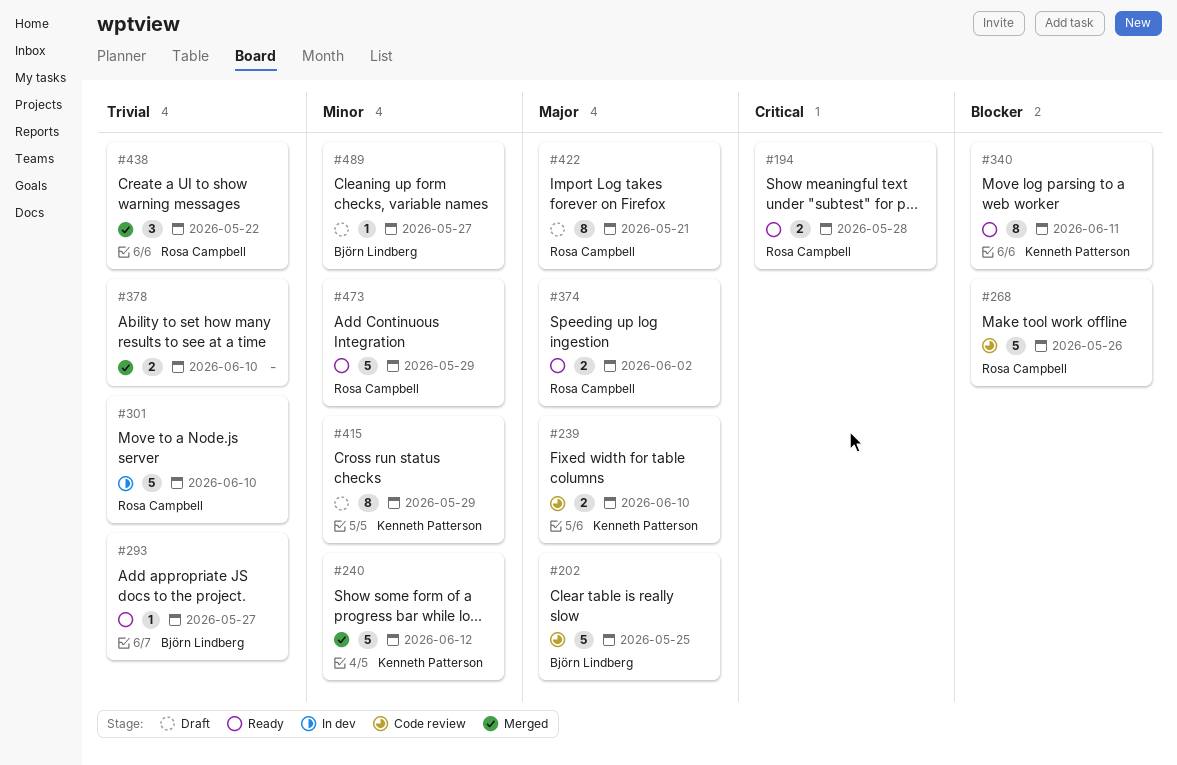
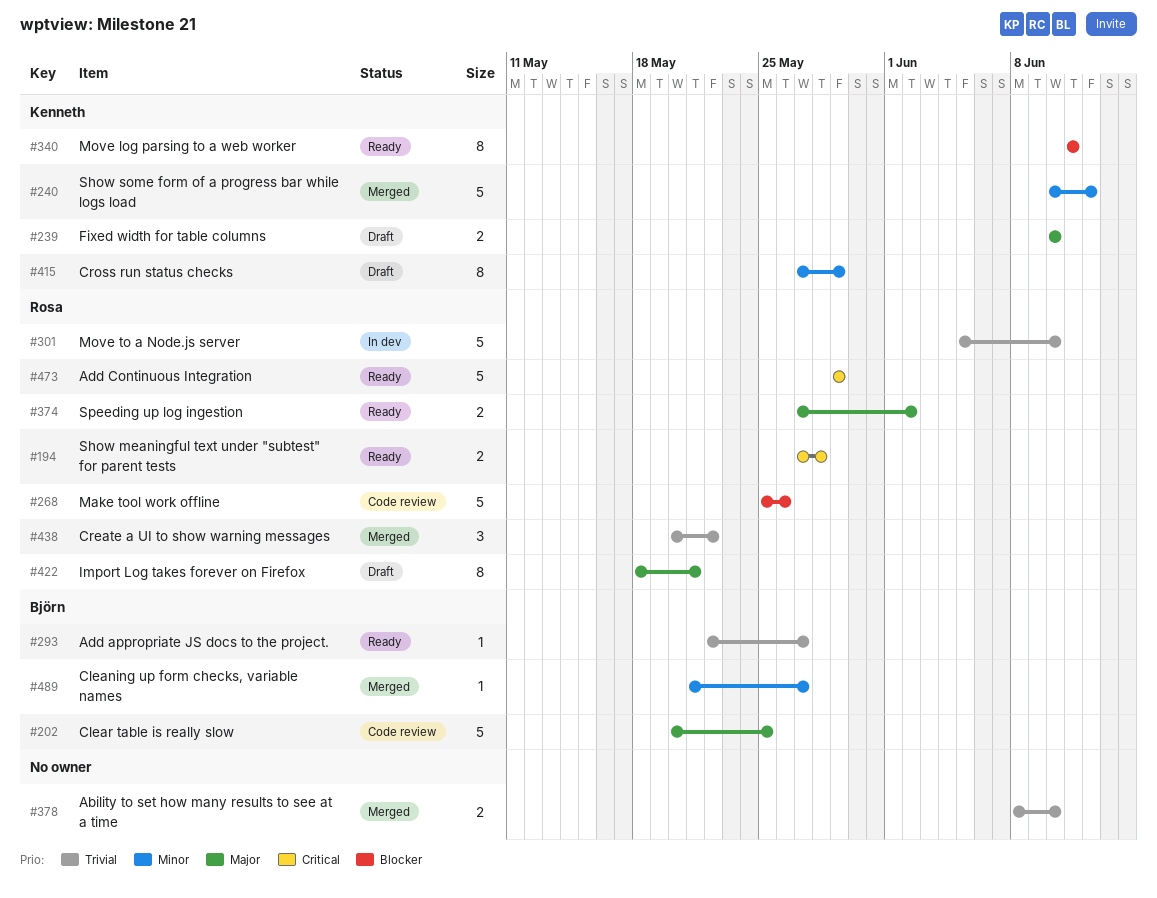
#239, status: Code review -> Draft
#473, priority: Minor -> Critical
#489, status: Draft -> Merged

